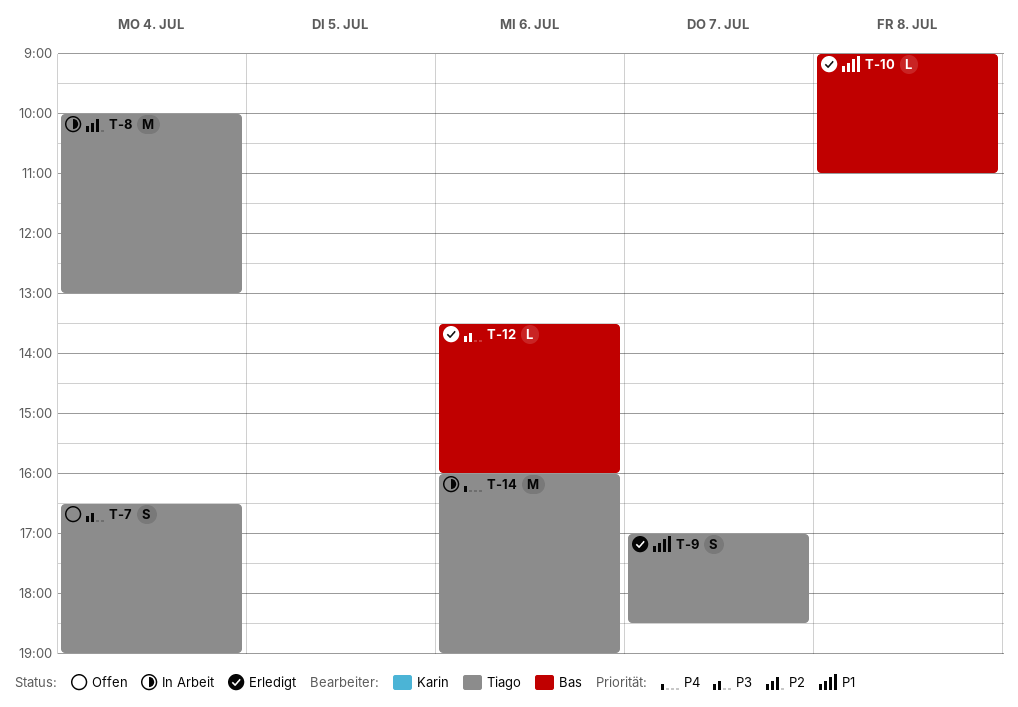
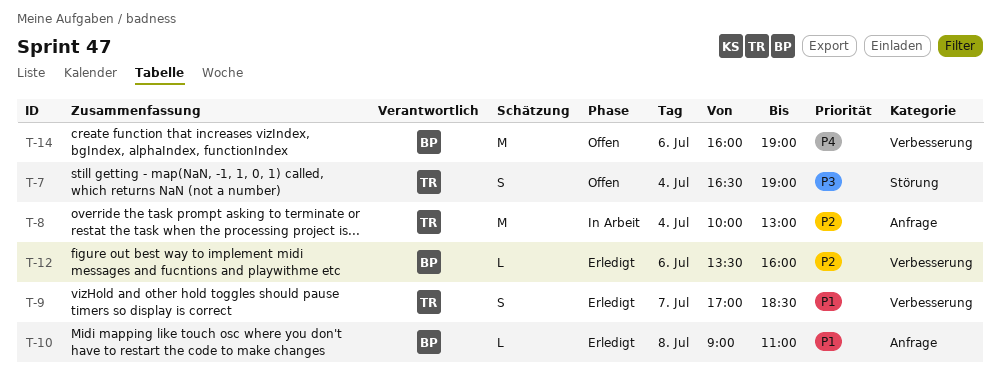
T-12, priority: P3 -> P2
T-14, status: In Arbeit -> Offen
T-14, owner: Tiago -> Bas

